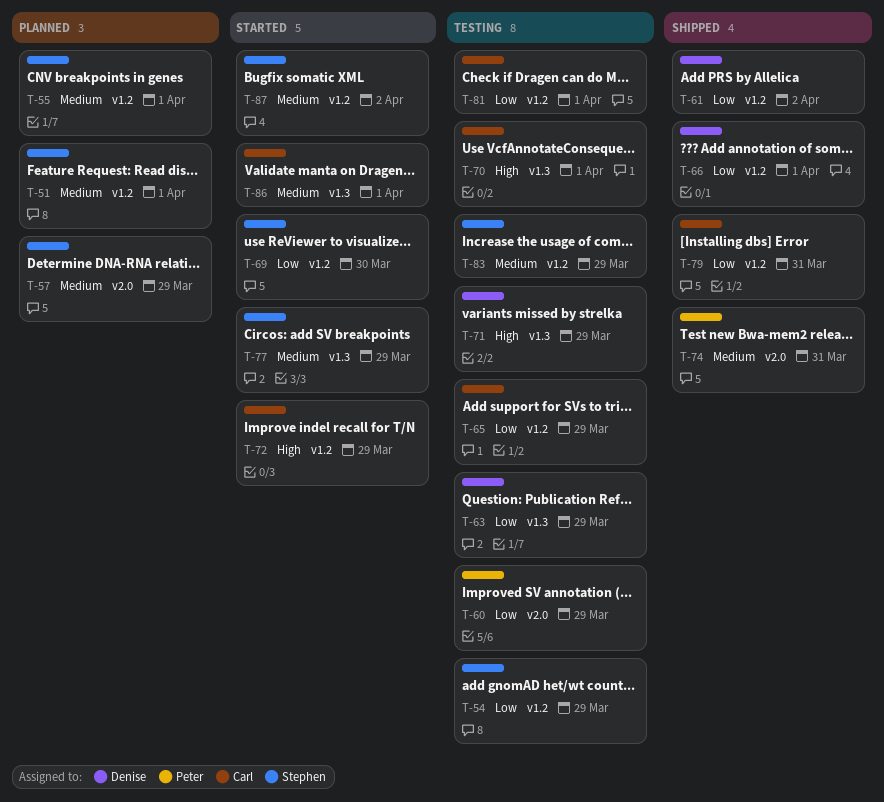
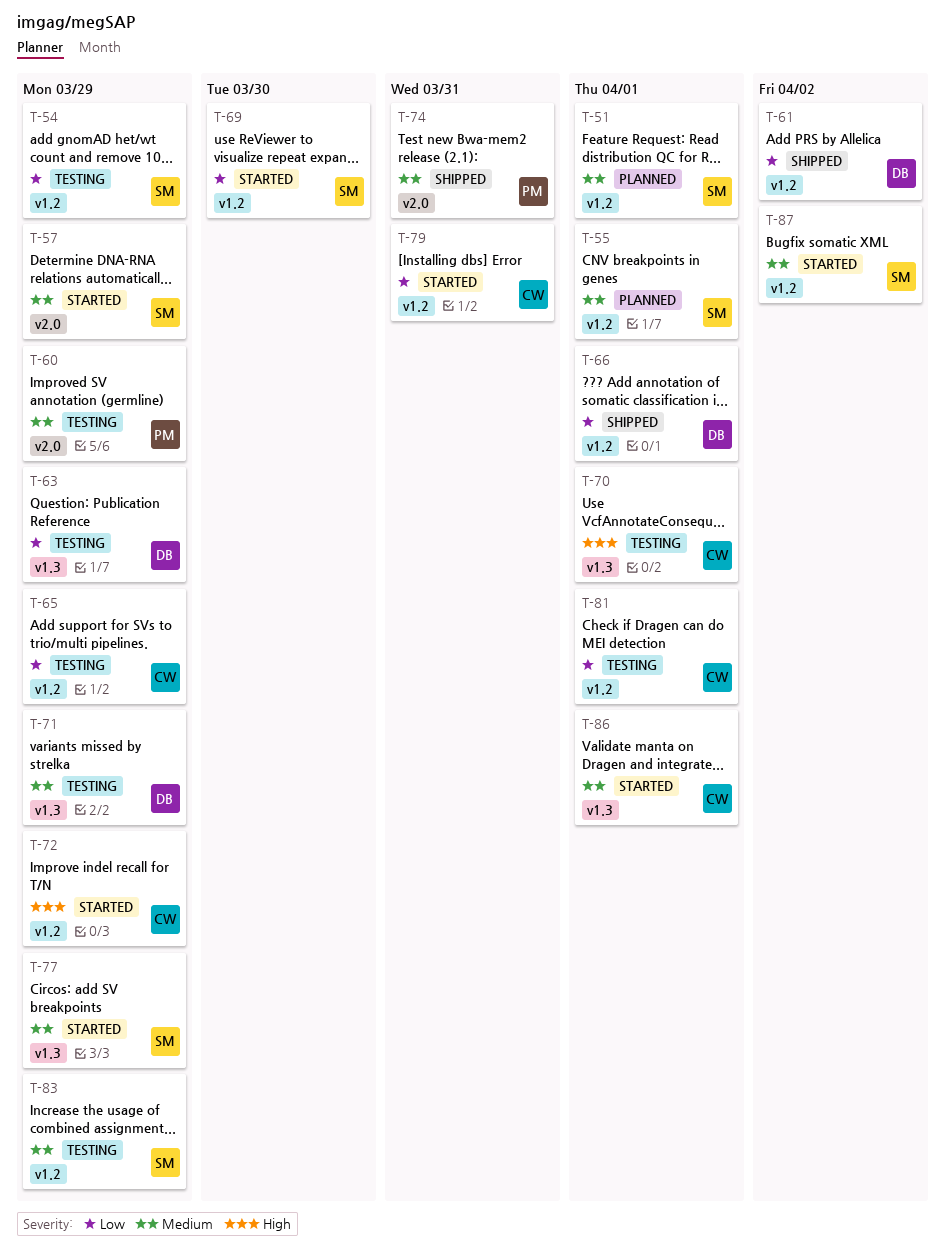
T-57, status: Planned -> Started
T-60, priority: Low -> Medium
T-71, priority: High -> Medium
T-79, status: Shipped -> Started

